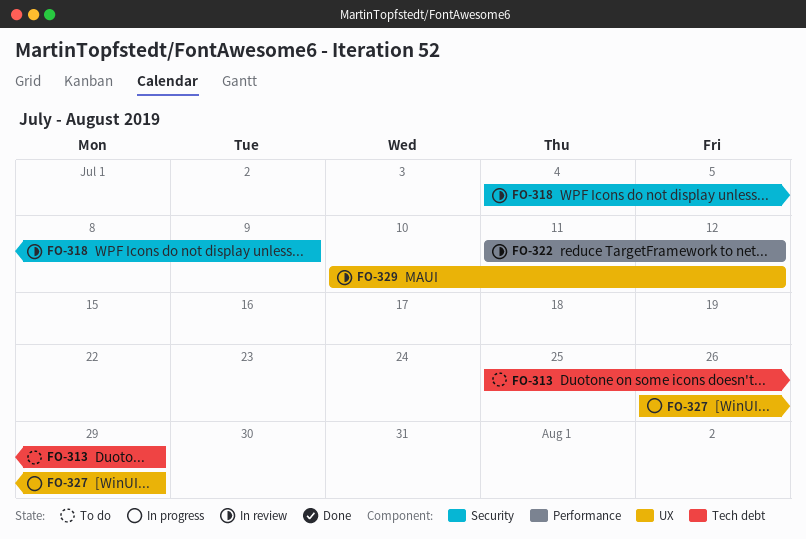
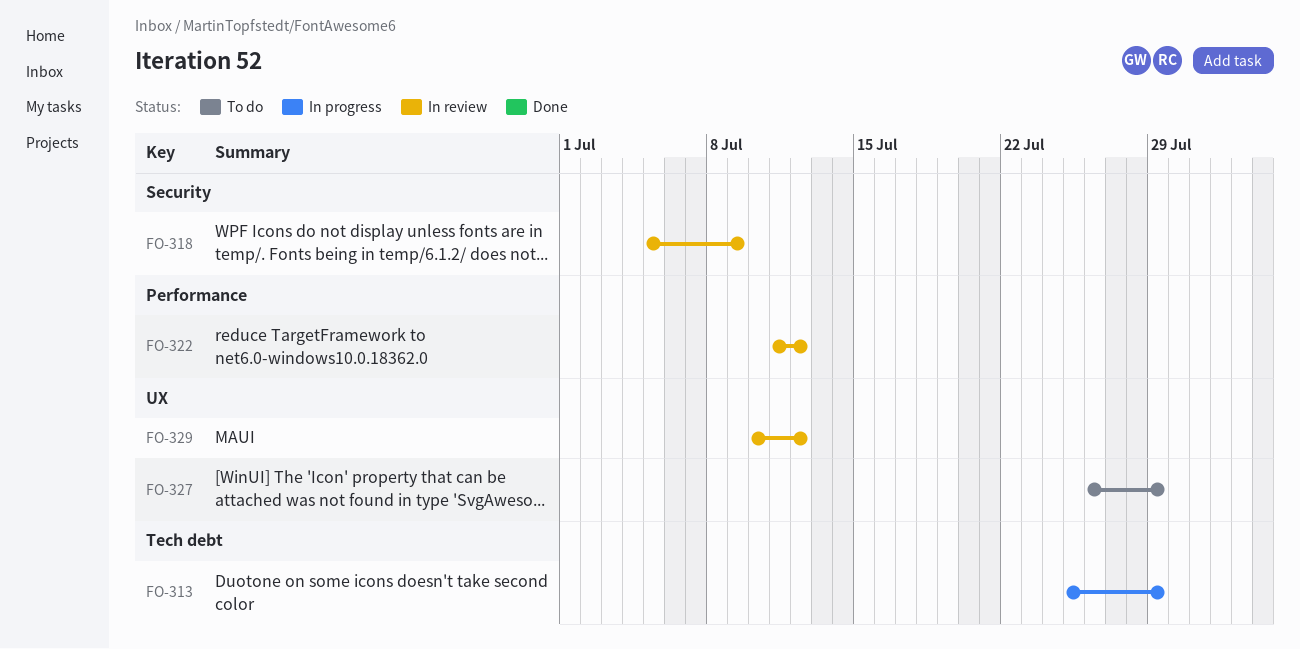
FO-313, status: To do -> In progress
FO-318, start: Jul 4 -> Jul 5
FO-327, status: In progress -> To do

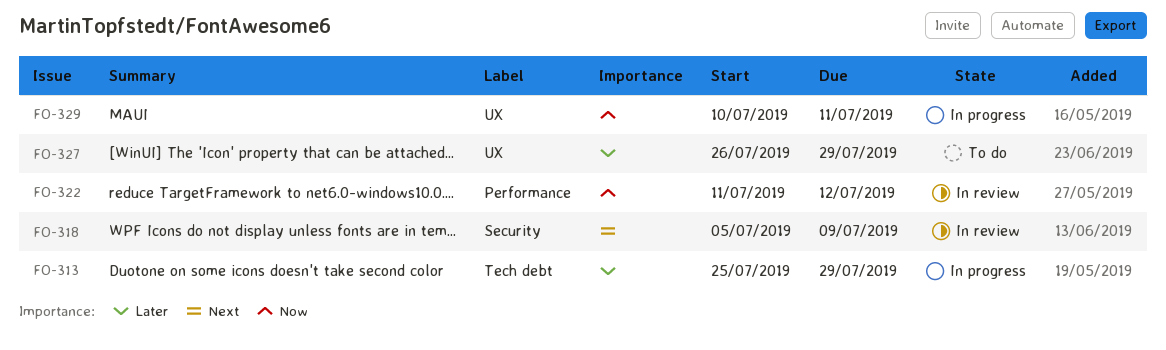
FO-329, status: In review -> In progress
FO-329, due: Jul 12 -> Jul 11

